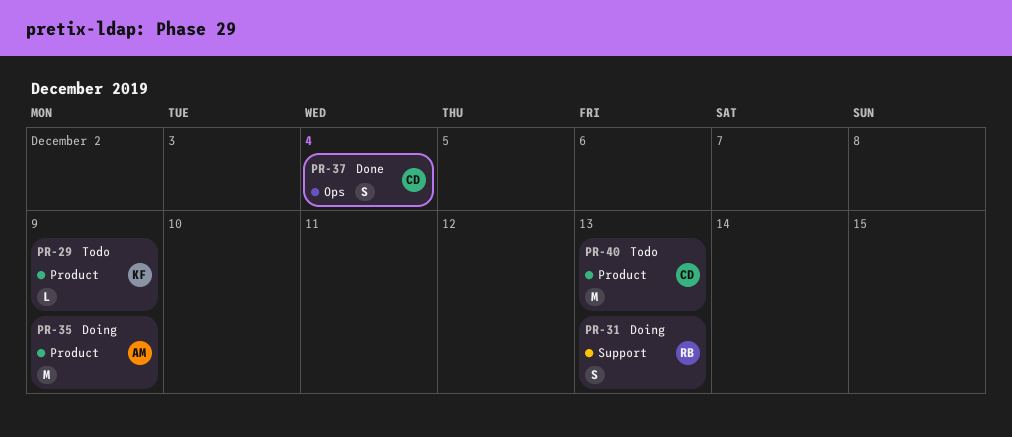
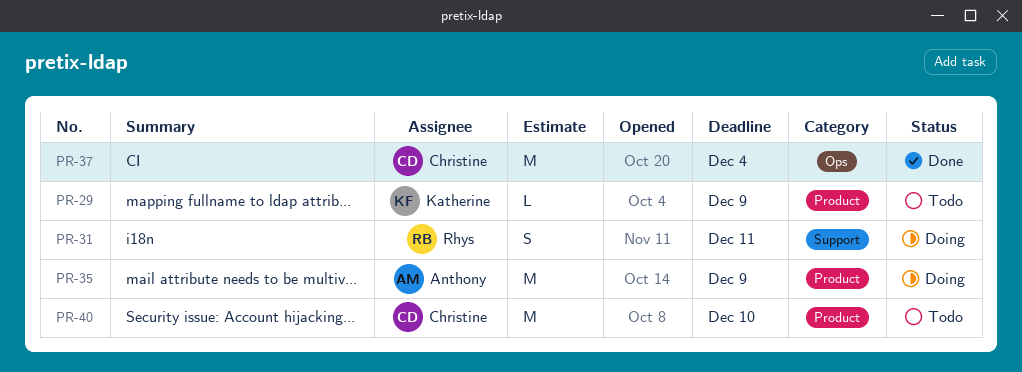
PR-31, due: Dec 13 -> Dec 11
PR-37, estimate: S -> M
PR-40, due: Dec 13 -> Dec 10

